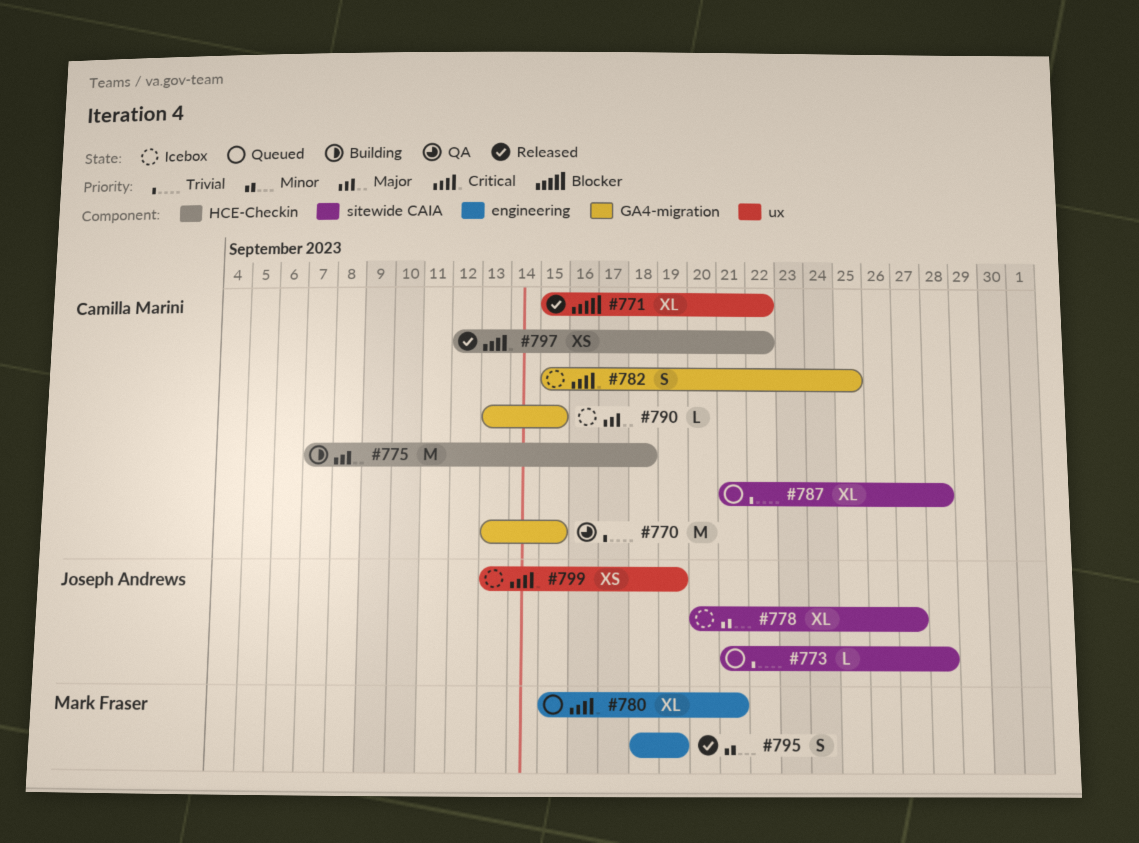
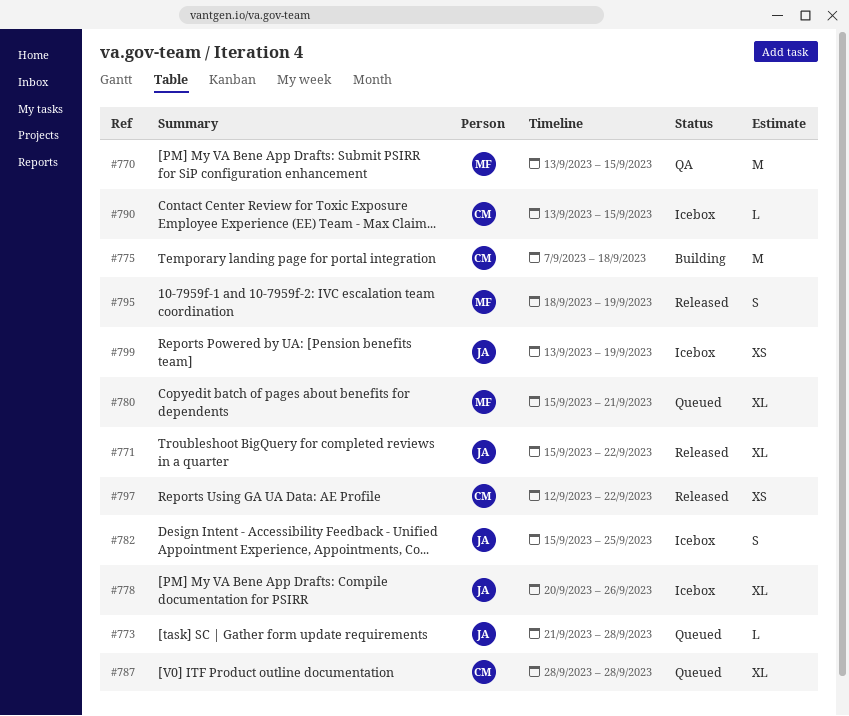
#770, owner: Camilla Marini -> Mark Fraser
#771, owner: Camilla Marini -> Joseph Andrews
#778, due: Sep 27 -> Sep 26
#782, owner: Camilla Marini -> Joseph Andrews
#787, start: Sep 21 -> Sep 28

